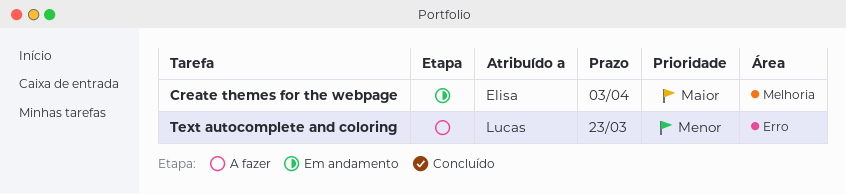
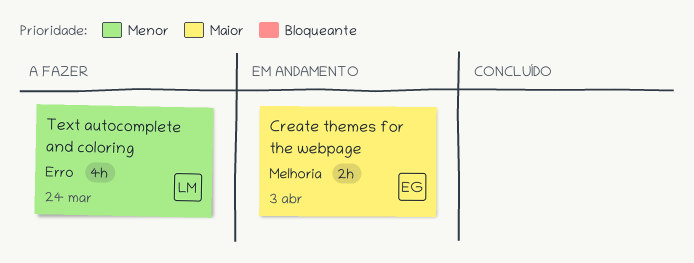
Text autocomplete and coloring, due: Mar 23 -> Mar 24

